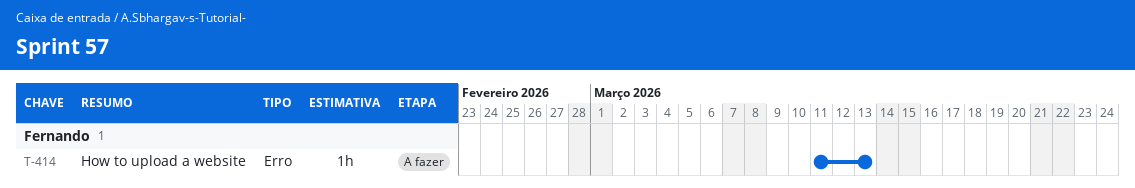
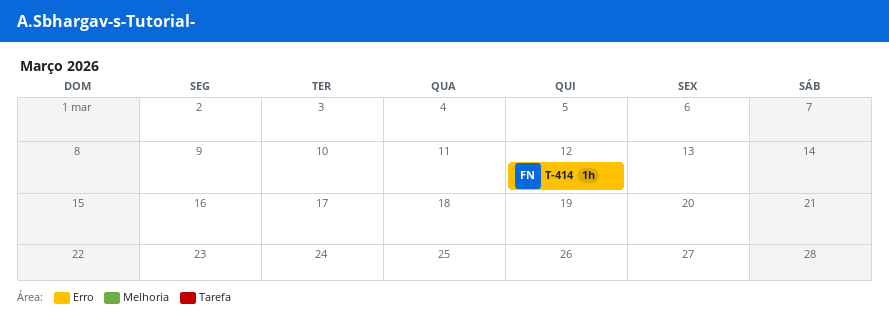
T-414, start: Mar 11 -> Mar 12
T-414, due: Mar 13 -> Mar 12

